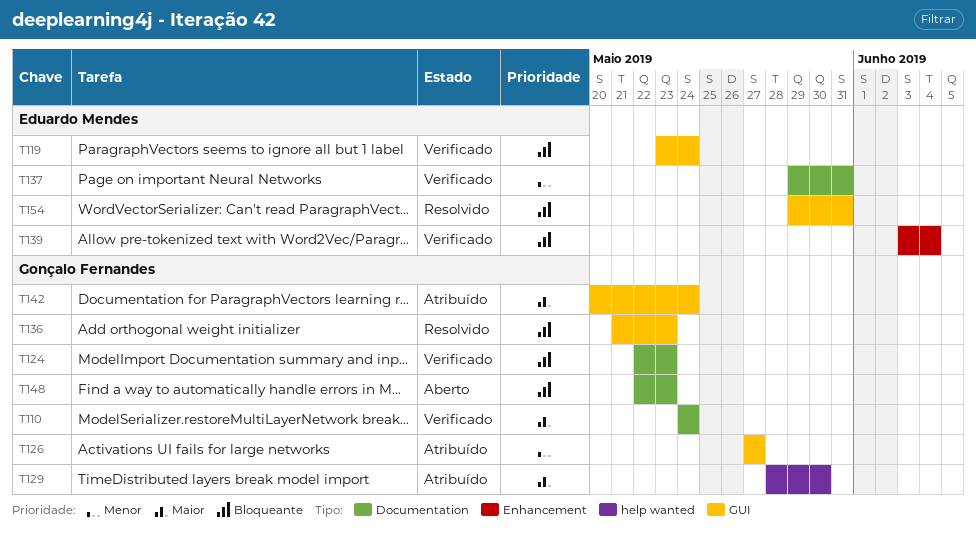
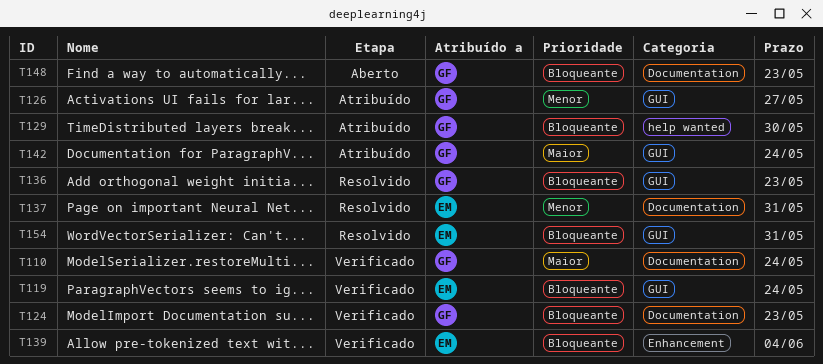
T129, priority: Maior -> Bloqueante
T137, status: Verificado -> Resolvido

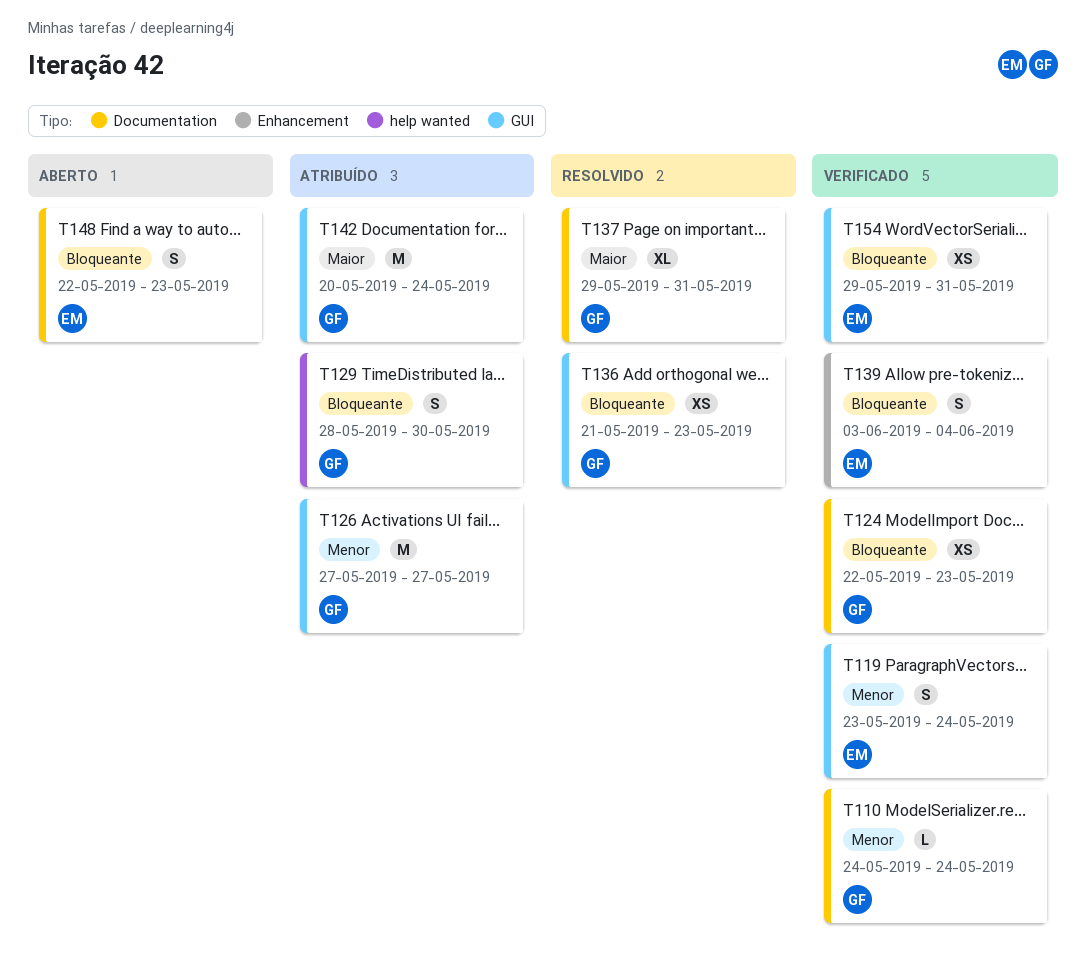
T110, priority: Maior -> Menor
T119, priority: Bloqueante -> Menor
T137, owner: EM -> GF
T137, priority: Menor -> Maior
T148, owner: GF -> EM
T154, status: Resolvido -> Verificado

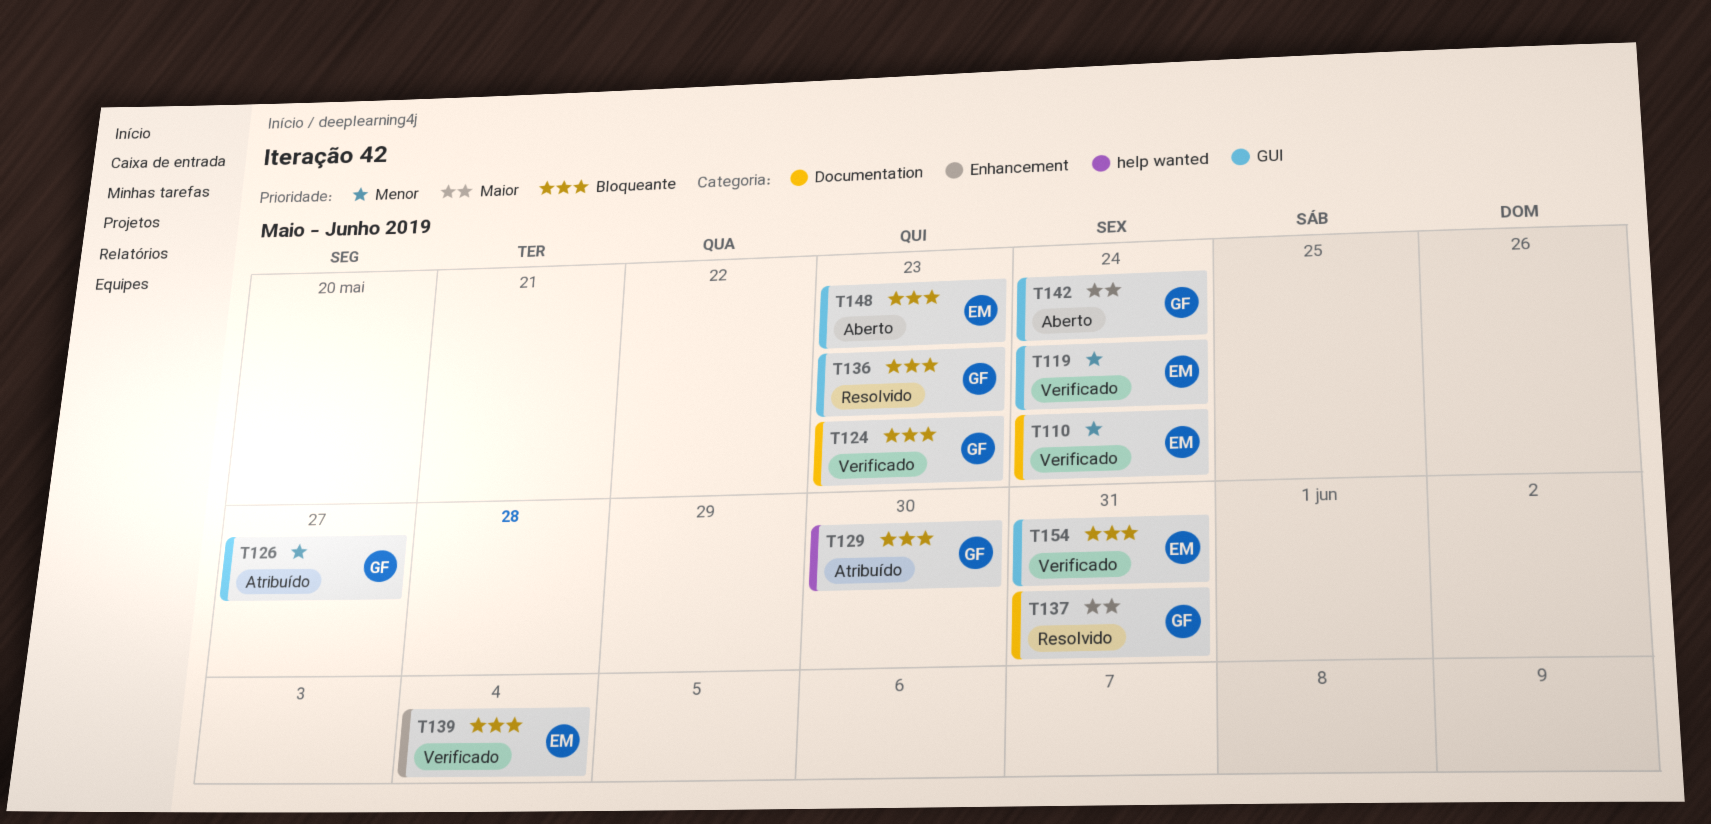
T110, owner: GF -> EM
T142, status: Atribuído -> Aberto
T148, label: Documentation -> GUI

